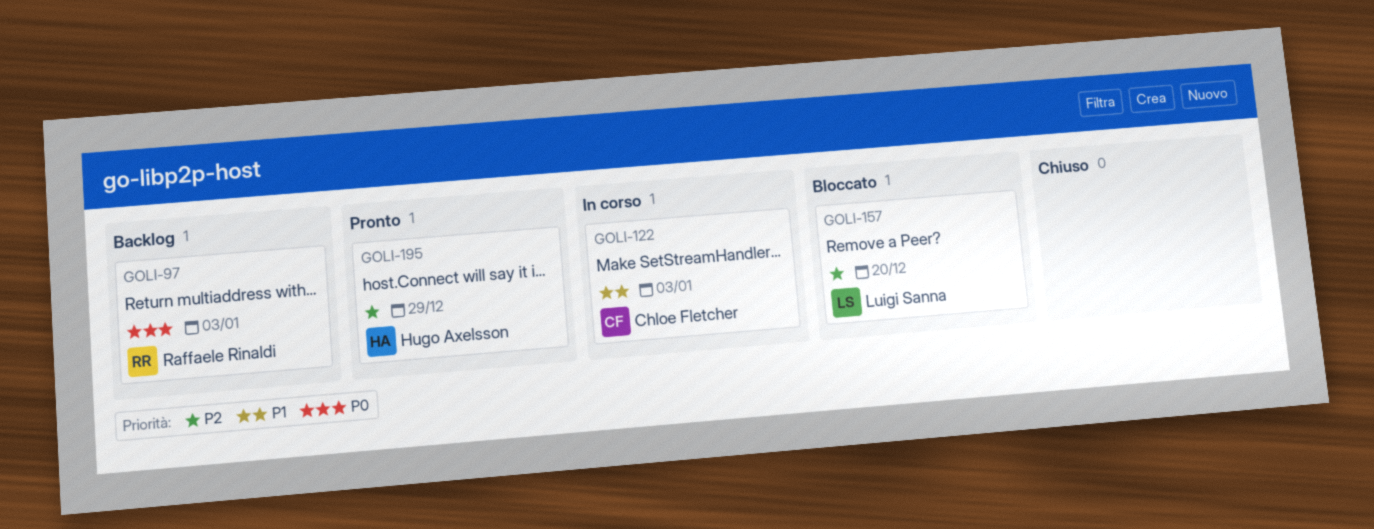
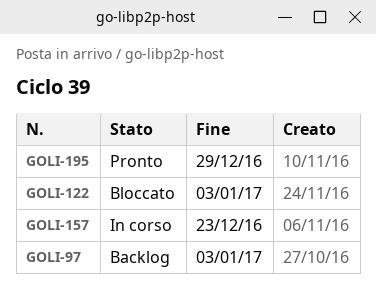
GOLI-122, status: In corso -> Bloccato
GOLI-157, status: Bloccato -> In corso
GOLI-157, due: Dec 20 -> Dec 23

